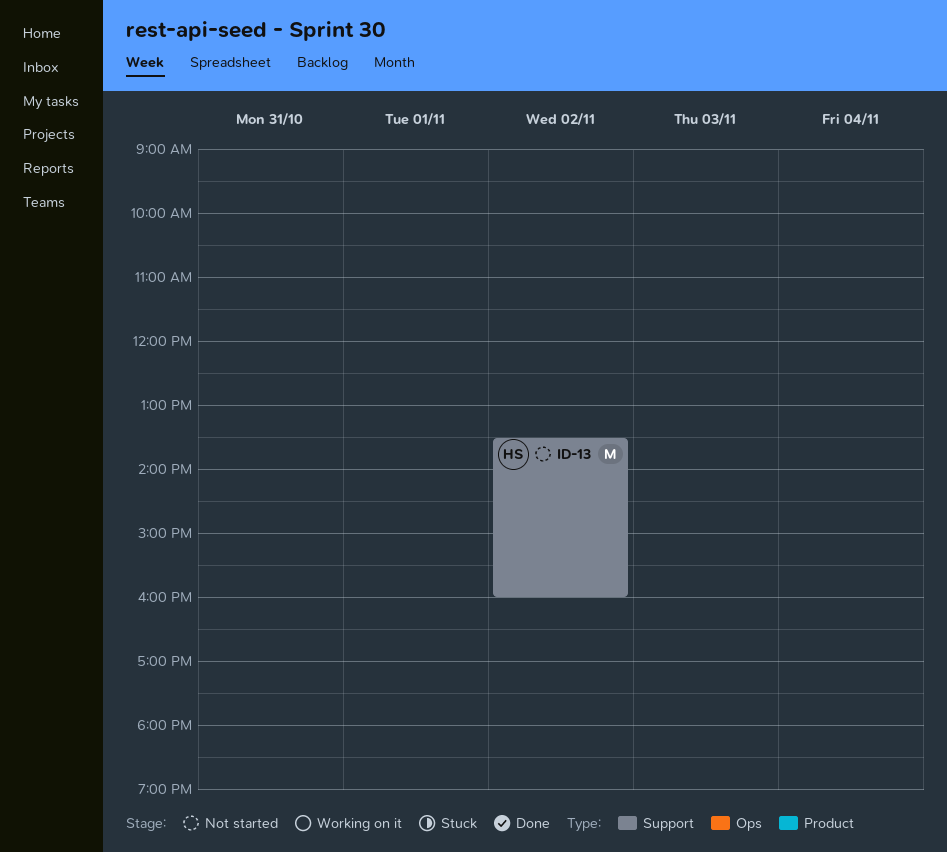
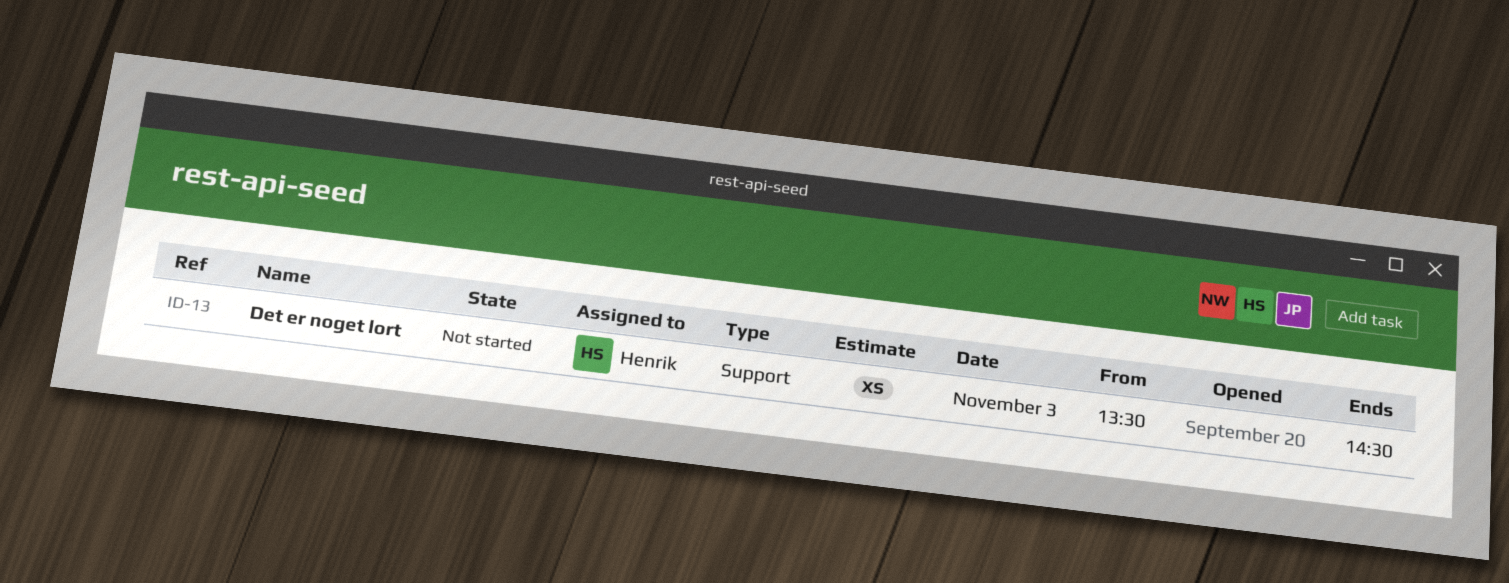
ID-13, estimate: M -> XS
ID-13, day: Nov 2 -> Nov 3
ID-13, ends: 16:00 -> 14:30

